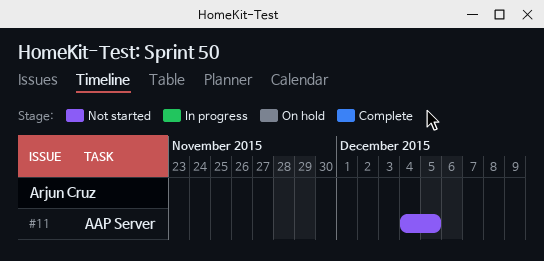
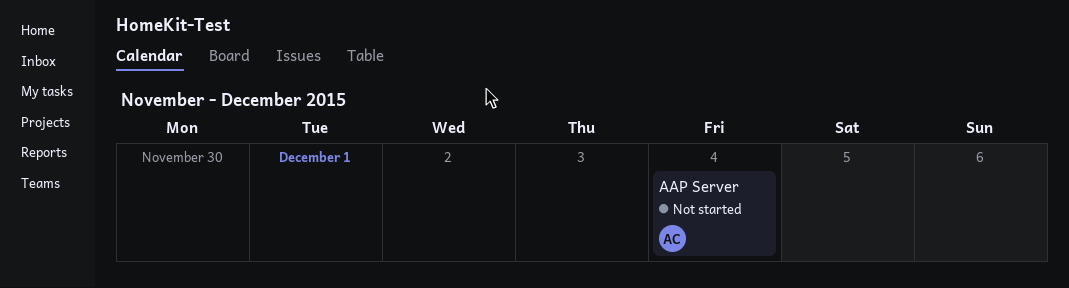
AAP Server, due: Dec 5 -> Dec 4

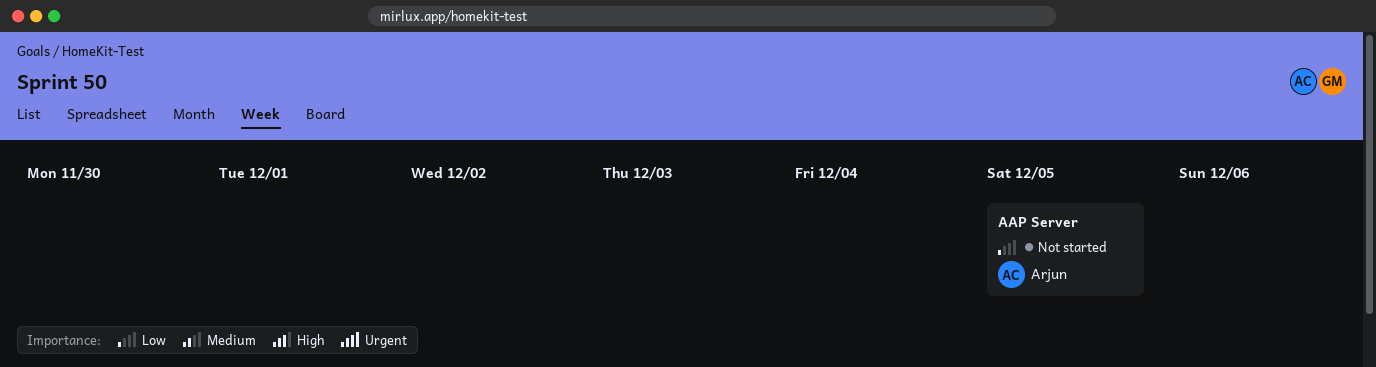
AAP Server, due: Dec 4 -> Dec 5

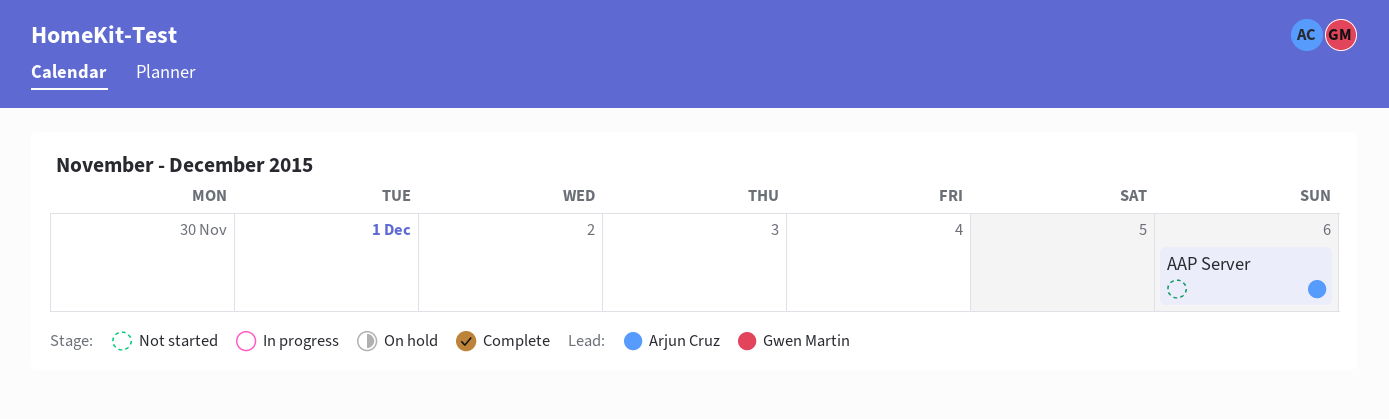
AAP Server, due: Dec 5 -> Dec 6

